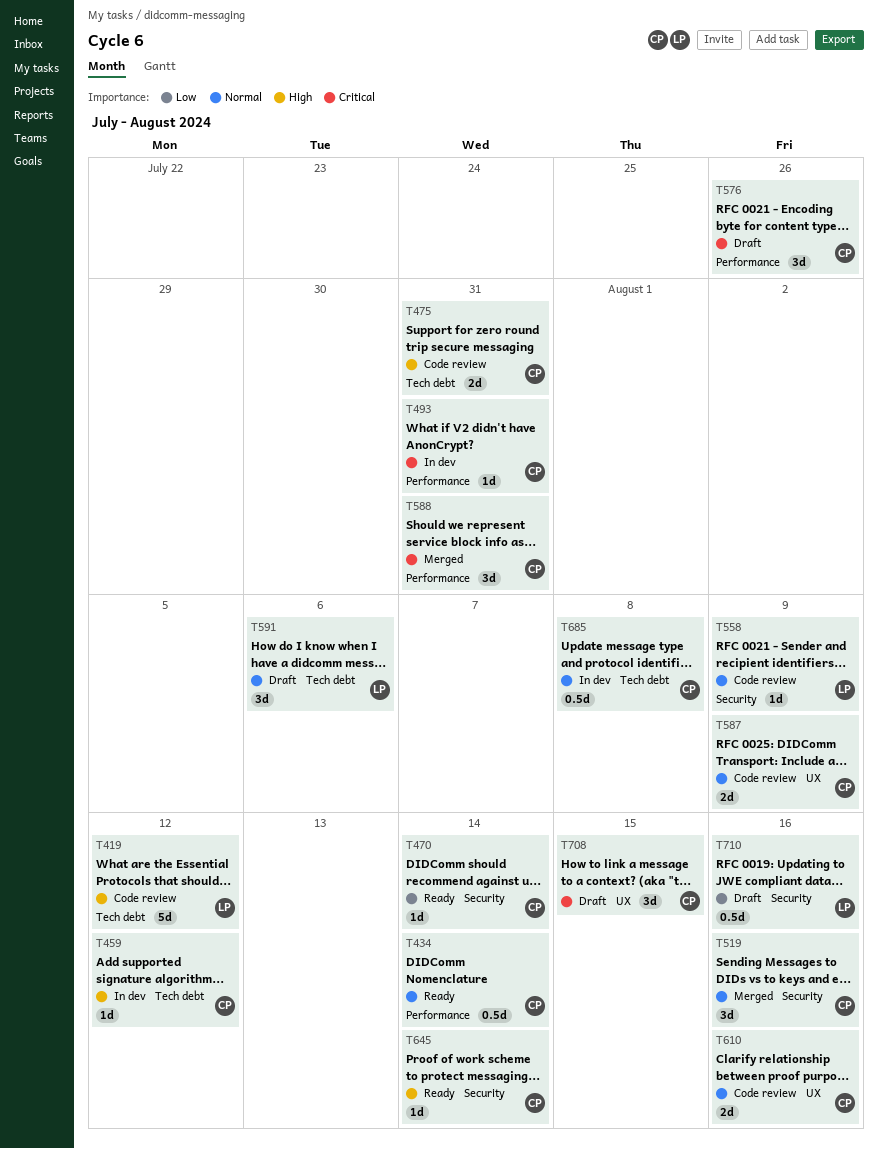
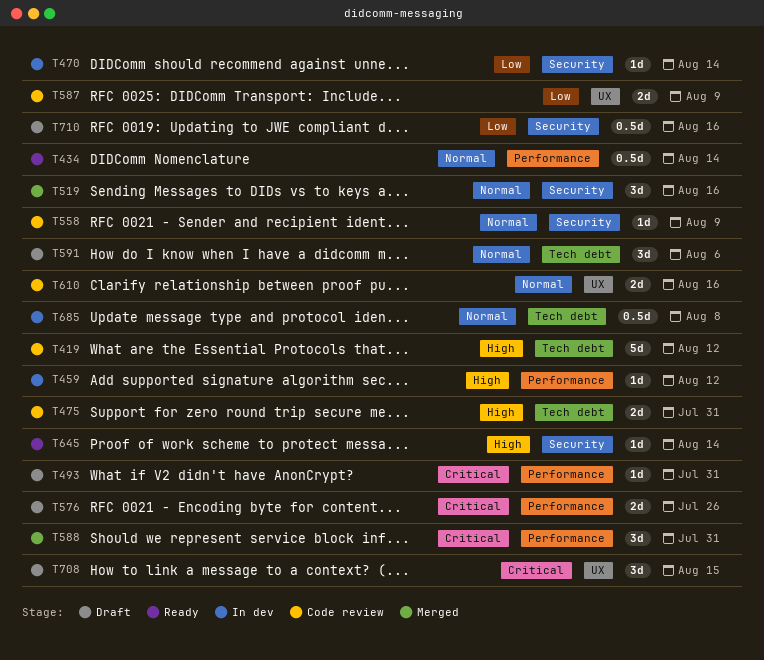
T459, label: Tech debt -> Performance
T470, status: Ready -> In dev
T493, status: In dev -> Draft
T576, estimate: 3d -> 2d
T587, priority: Normal -> Low

